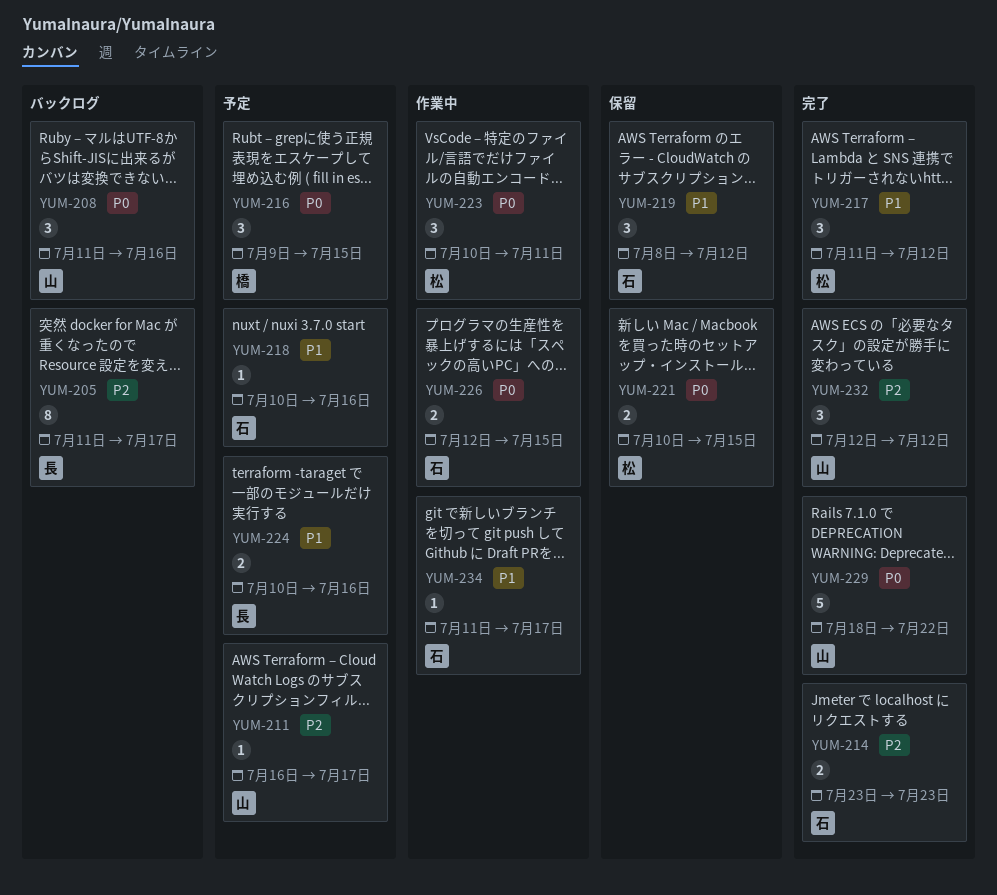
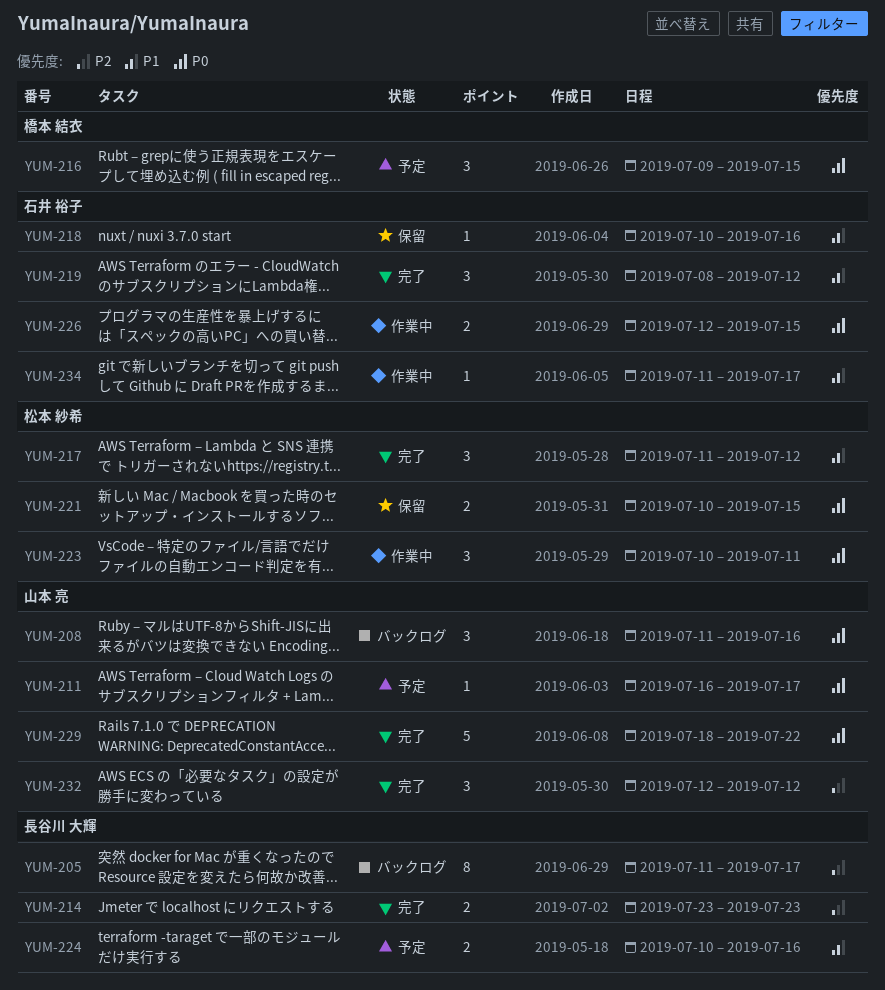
YUM-211, priority: P2 -> P0
YUM-214, owner: 石井 裕子 -> 長谷川 大輝
YUM-218, status: 予定 -> 保留
YUM-219, status: 保留 -> 完了

